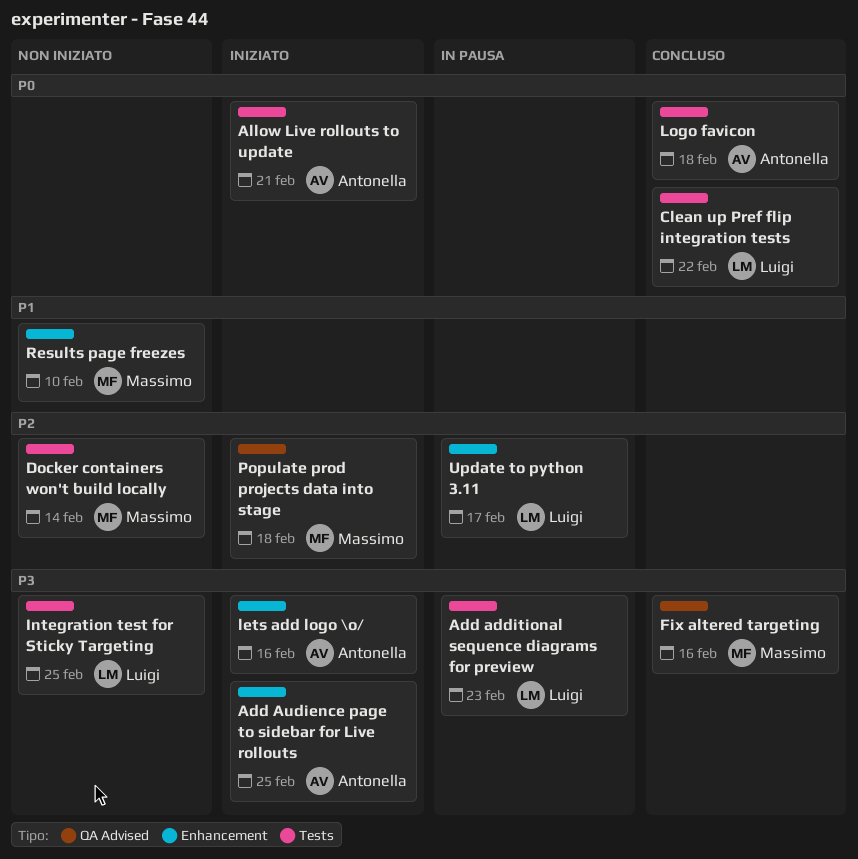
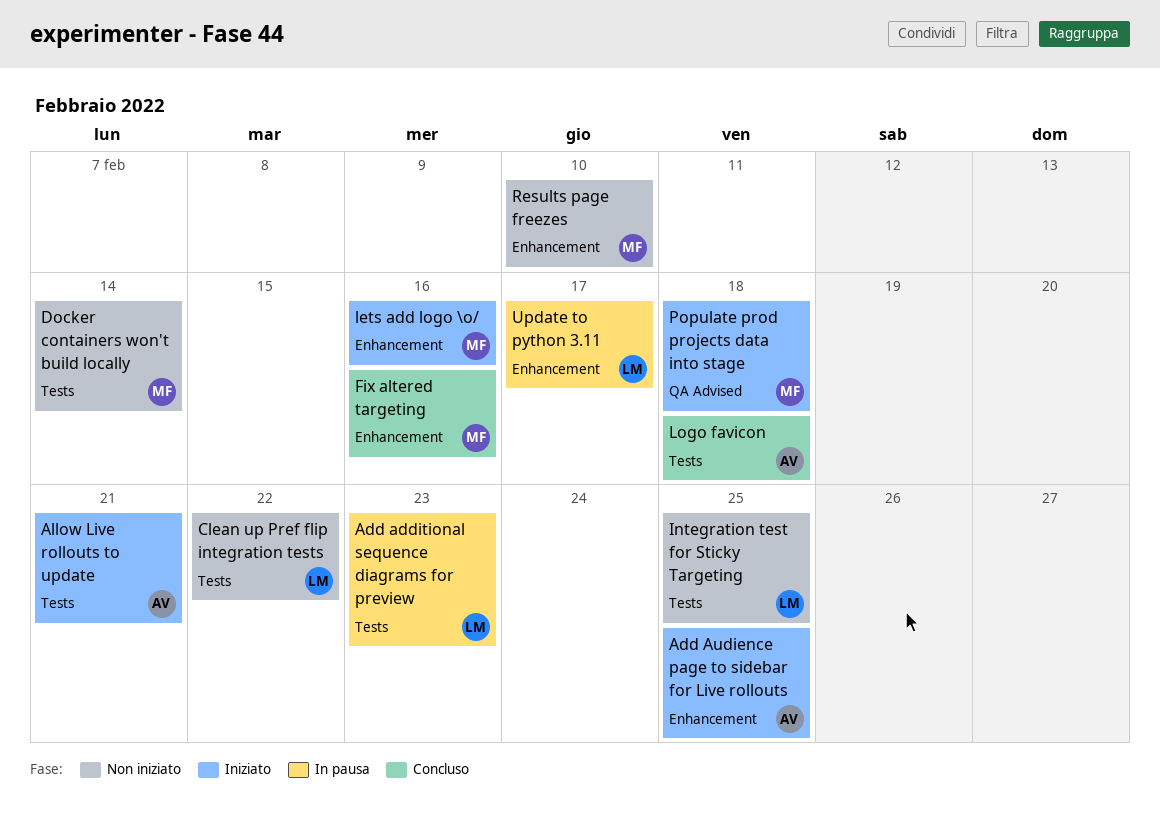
Clean up Pref flip integration tests, status: Concluso -> Non iniziato
Fix altered targeting, label: QA Advised -> Enhancement
lets add logo \o/, owner: Antonella -> Massimo

